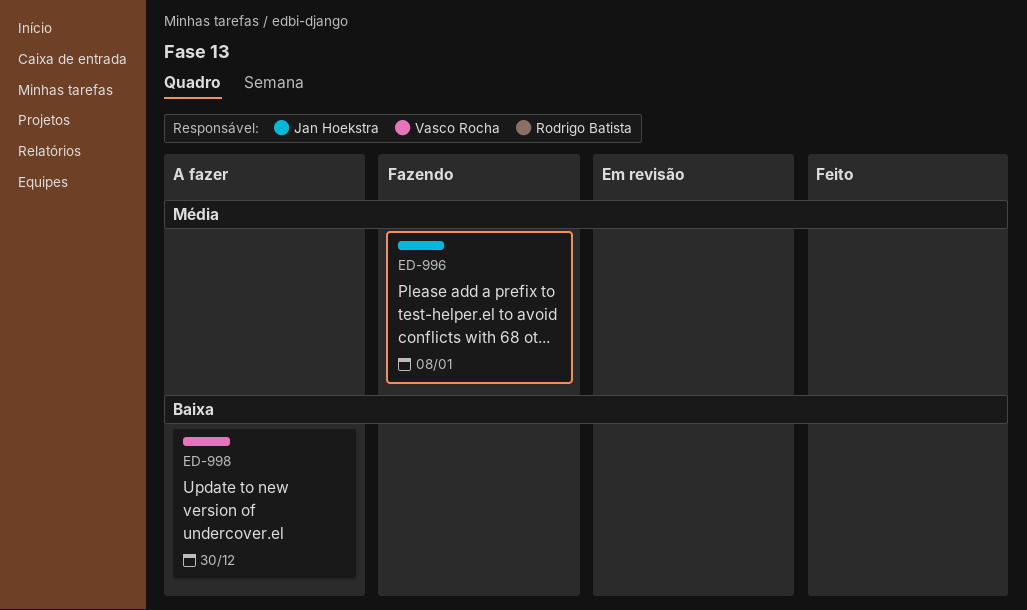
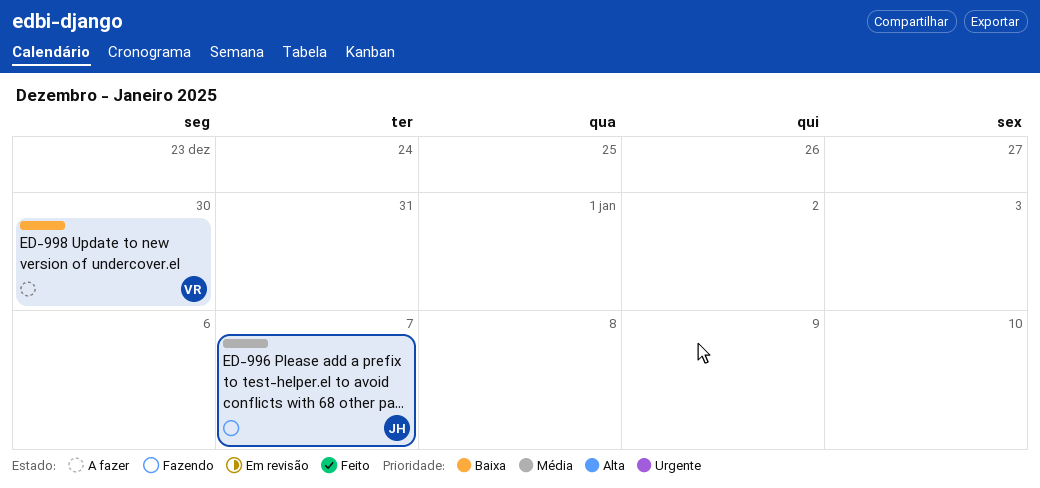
ED-996, due: Jan 8 -> Jan 7

